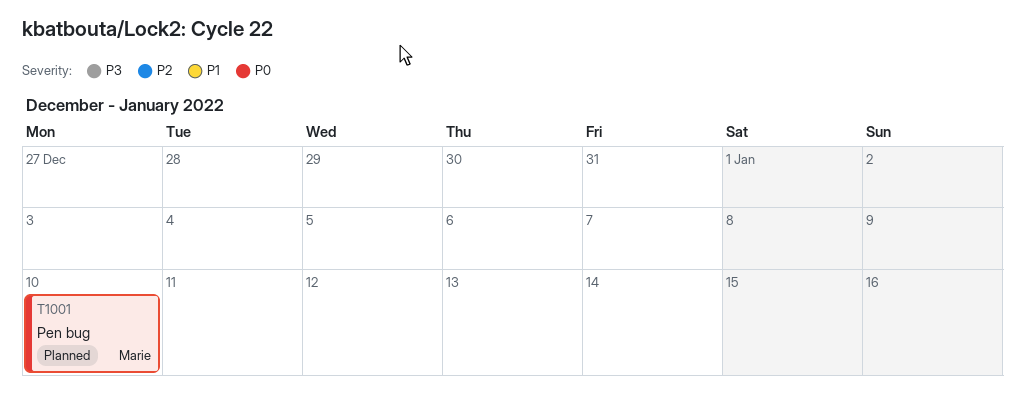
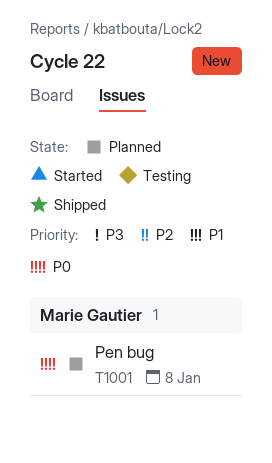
T1001, due: Jan 10 -> Jan 8

